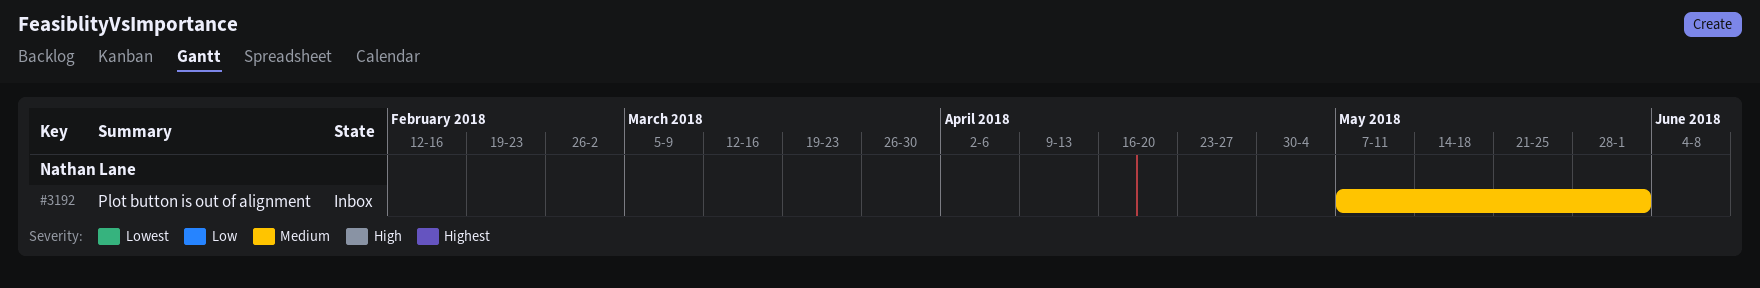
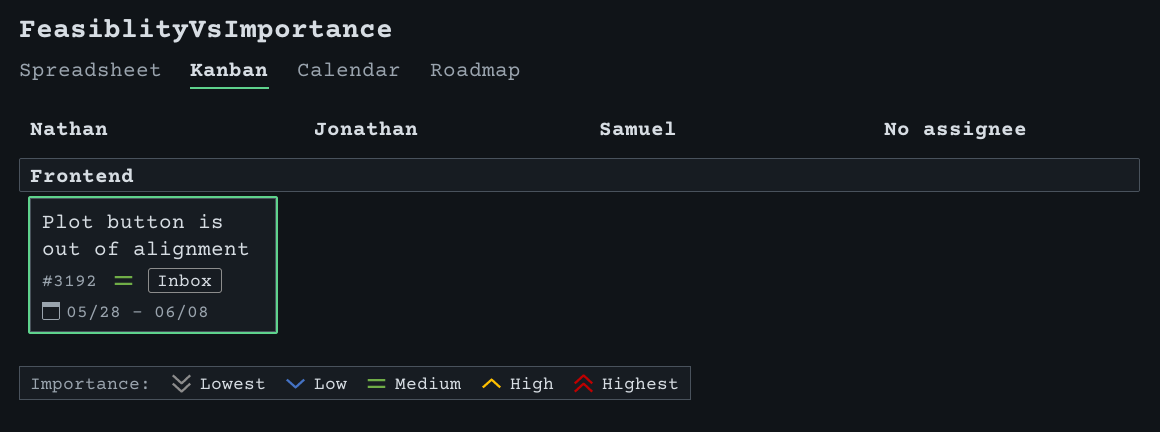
#3192, start: May 7 -> May 28
#3192, due: Jun 1 -> Jun 8

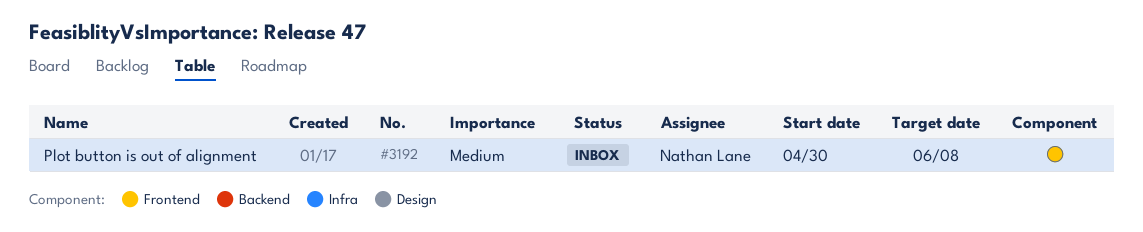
#3192, start: May 28 -> Apr 30

